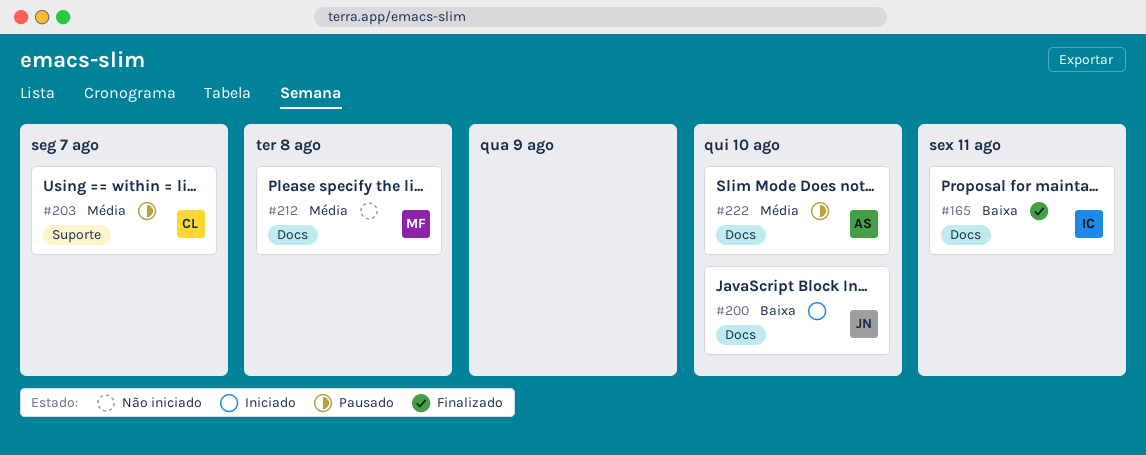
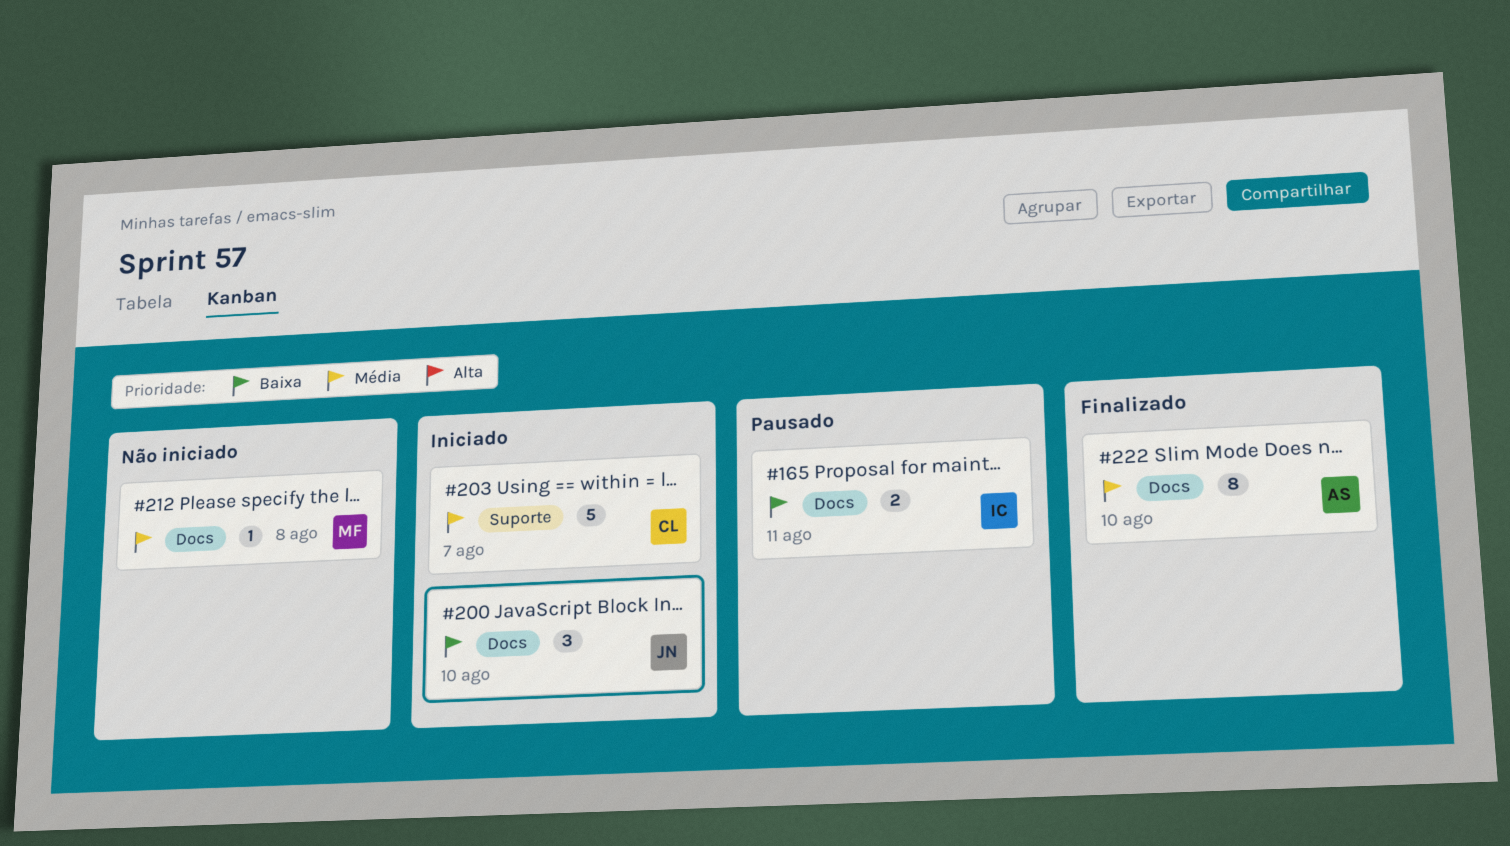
#165, status: Finalizado -> Pausado
#203, status: Pausado -> Iniciado
#222, status: Pausado -> Finalizado

